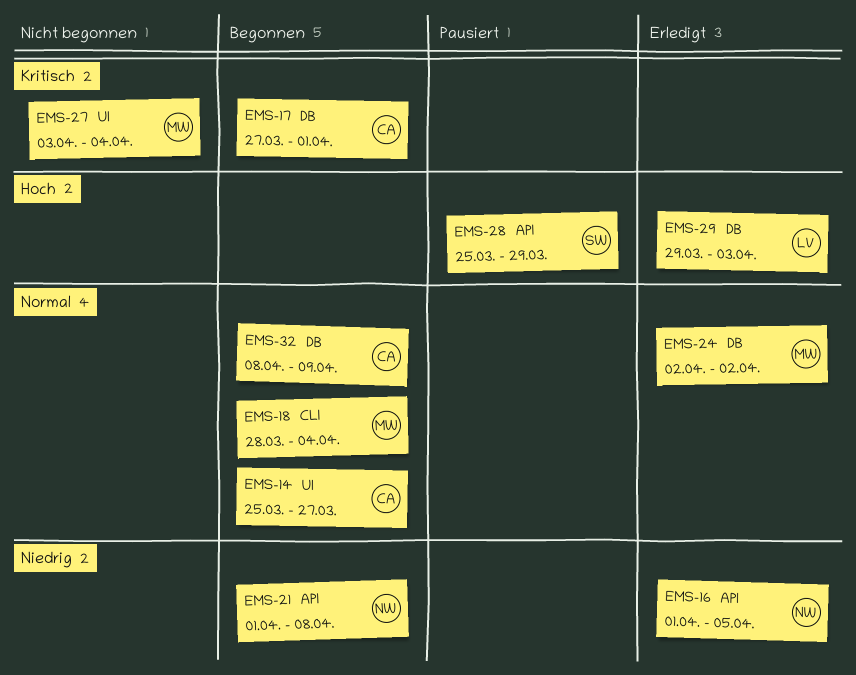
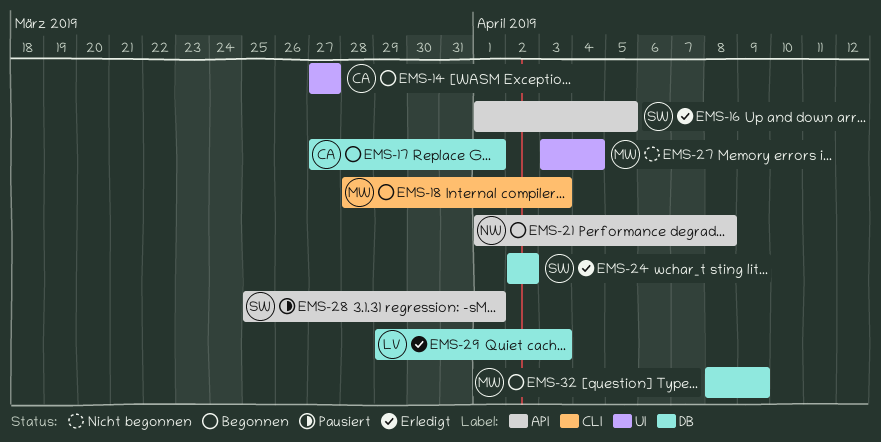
EMS-14, start: Mar 25 -> Mar 27
EMS-16, owner: NW -> SW
EMS-18, due: Apr 4 -> Apr 3
EMS-24, owner: MW -> SW
EMS-28, due: Mar 29 -> Apr 1
EMS-32, owner: CA -> MW

